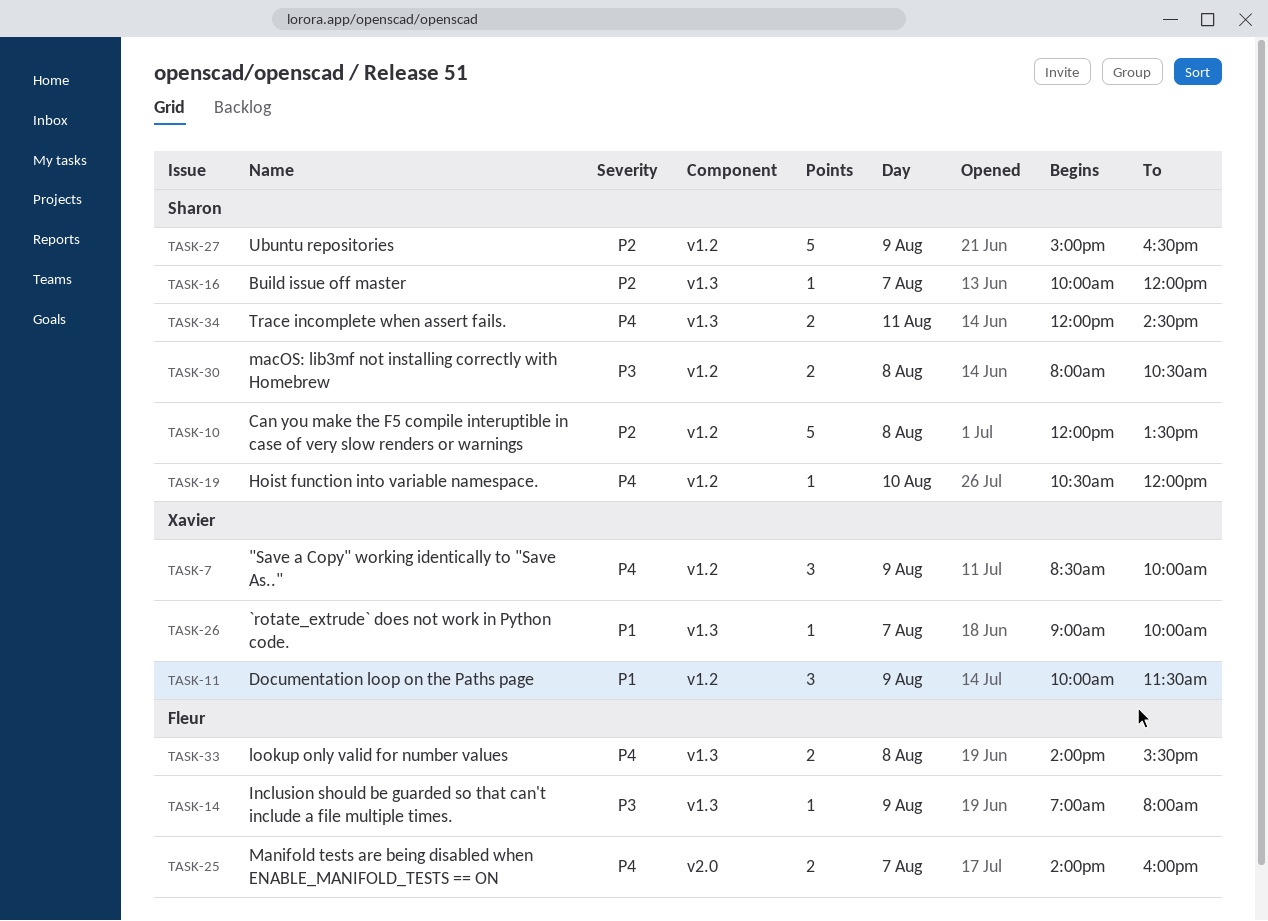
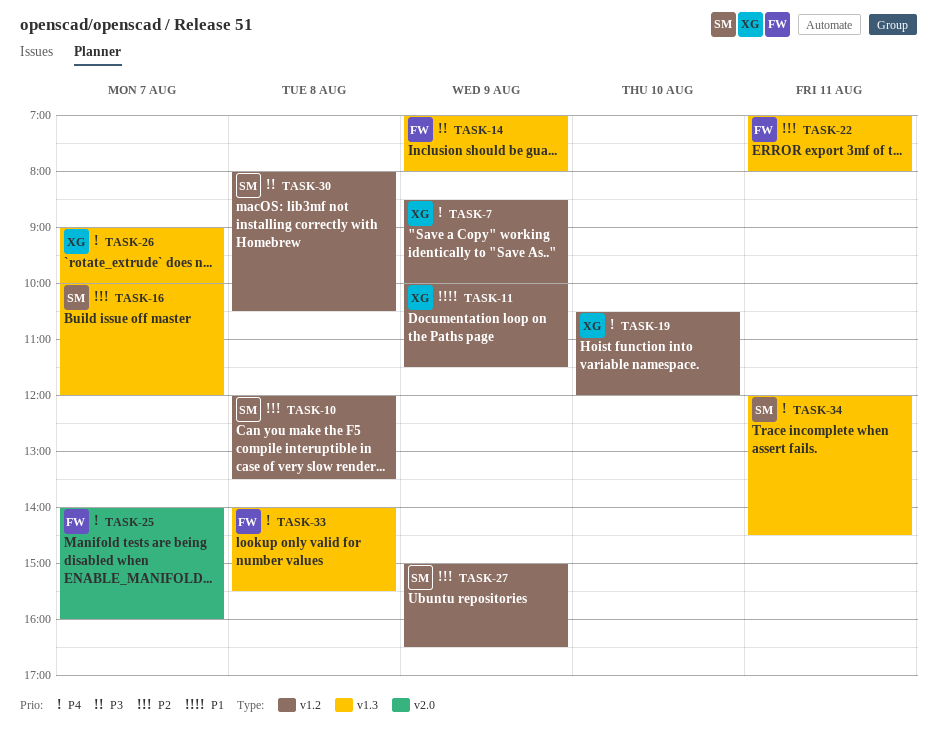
TASK-19, owner: Sharon -> Xavier
TASK-22: none -> present
TASK-26, priority: P1 -> P4

